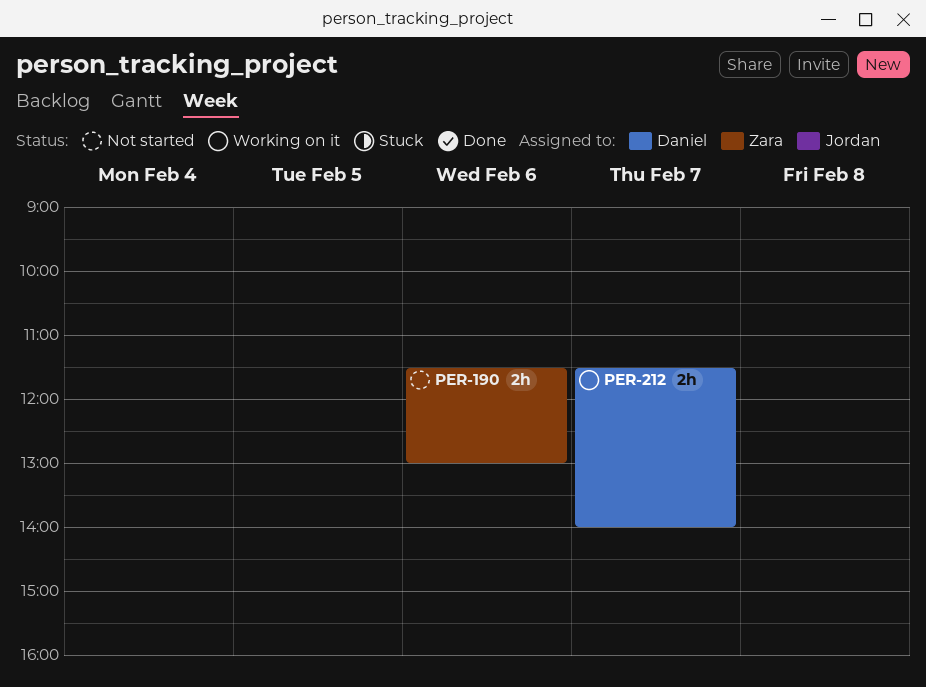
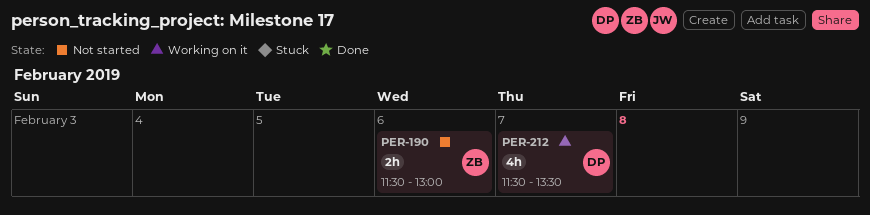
PER-212, estimate: 2h -> 4h
PER-212, ends: 14:00 -> 13:30

